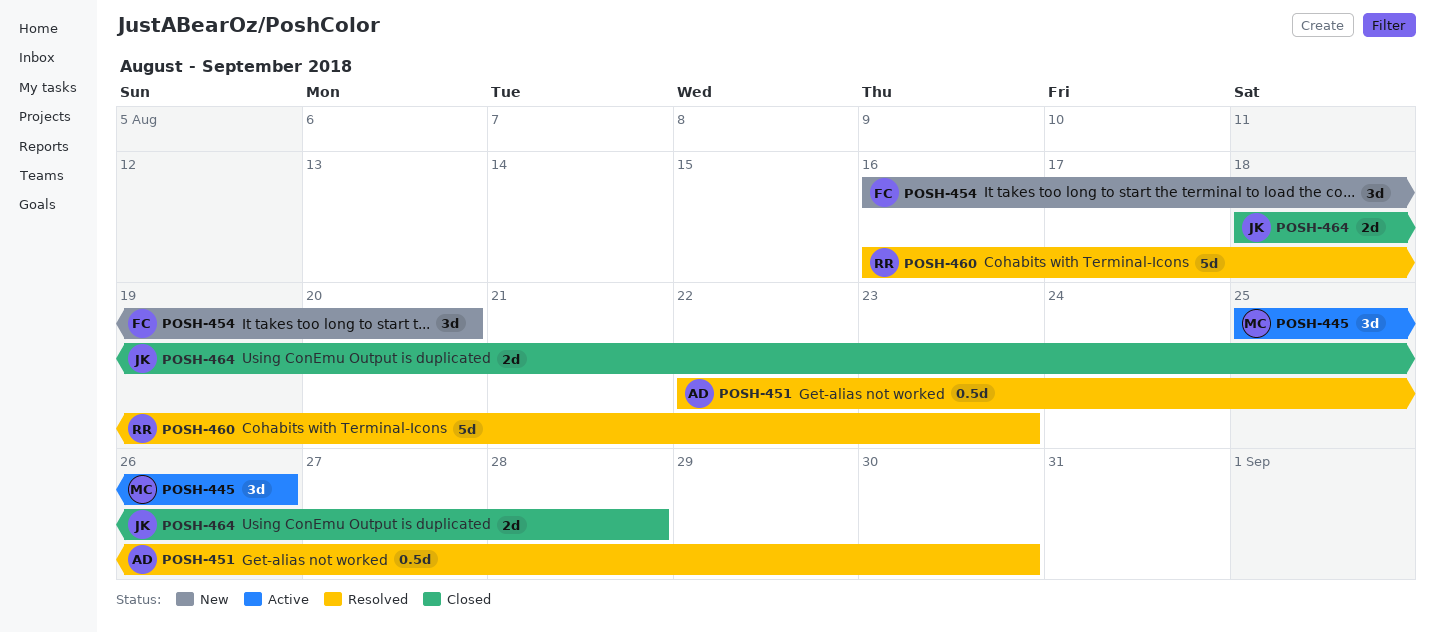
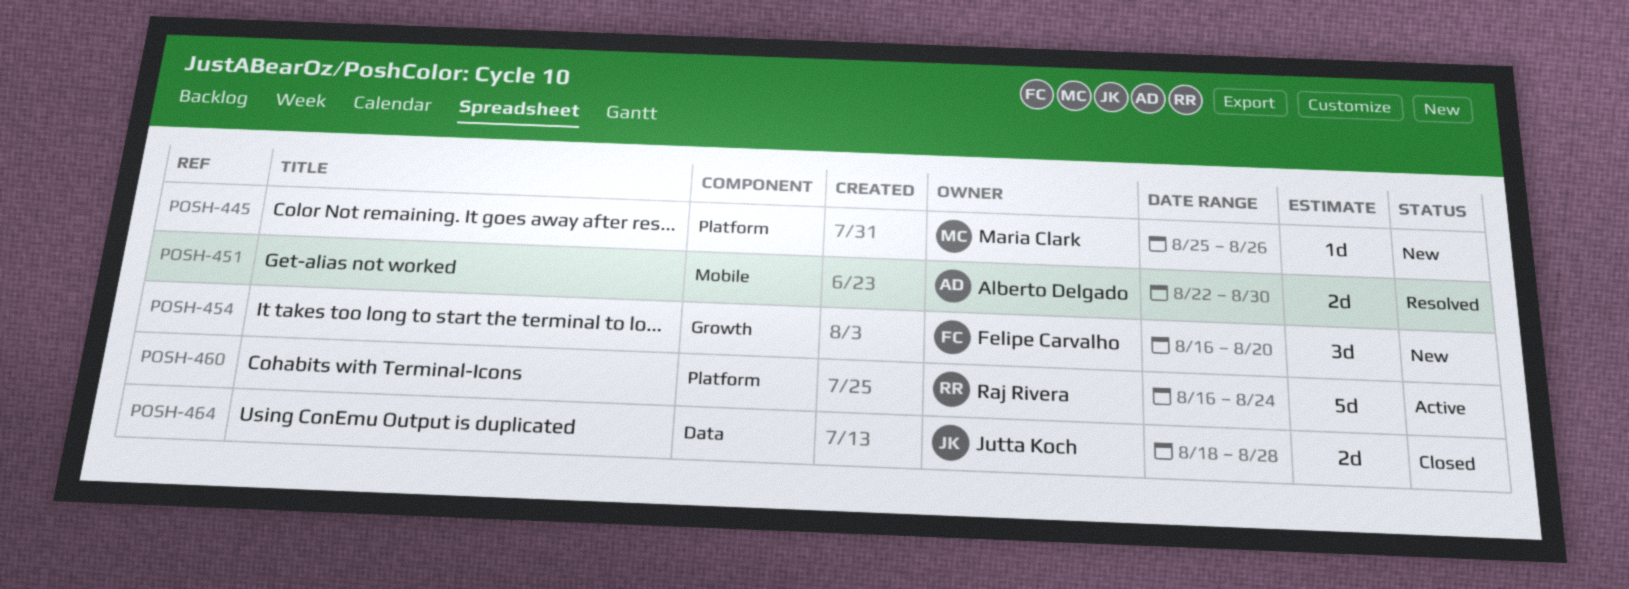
POSH-445, status: Active -> New
POSH-445, estimate: 3d -> 1d
POSH-451, estimate: 0.5d -> 2d
POSH-460, status: Resolved -> Active
POSH-460, due: Aug 23 -> Aug 24

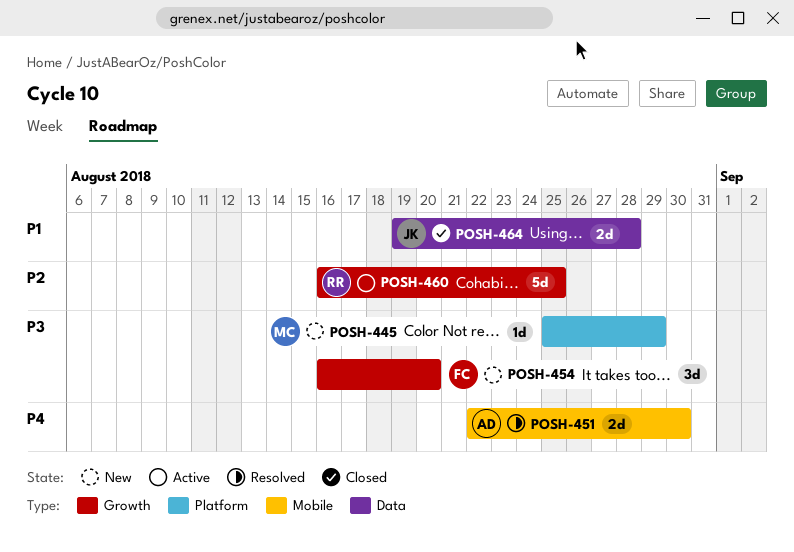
POSH-445, due: Aug 26 -> Aug 29
POSH-460, label: Platform -> Growth
POSH-460, due: Aug 24 -> Aug 25
POSH-464, start: Aug 18 -> Aug 19

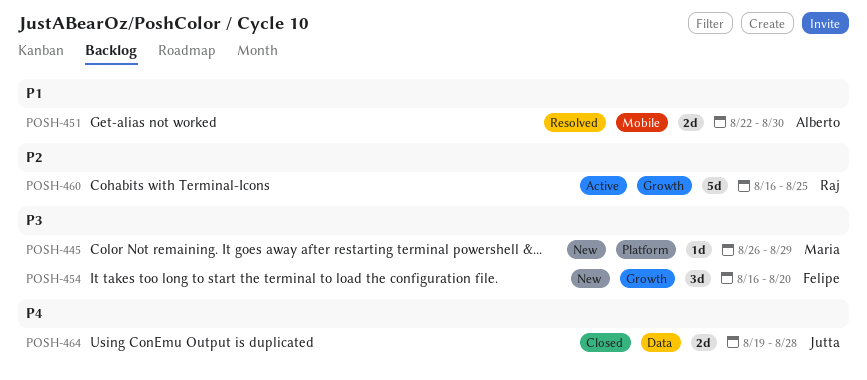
POSH-445, start: Aug 25 -> Aug 26
POSH-451, priority: P4 -> P1
POSH-464, priority: P1 -> P4

